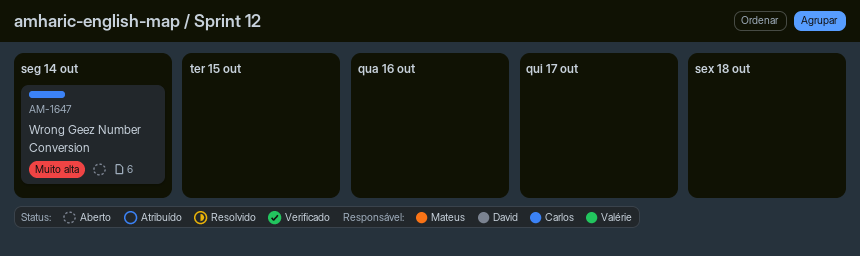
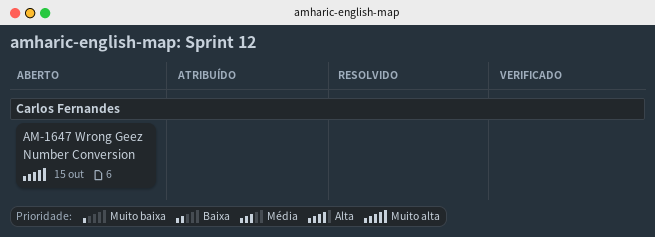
AM-1647, due: Oct 14 -> Oct 15

